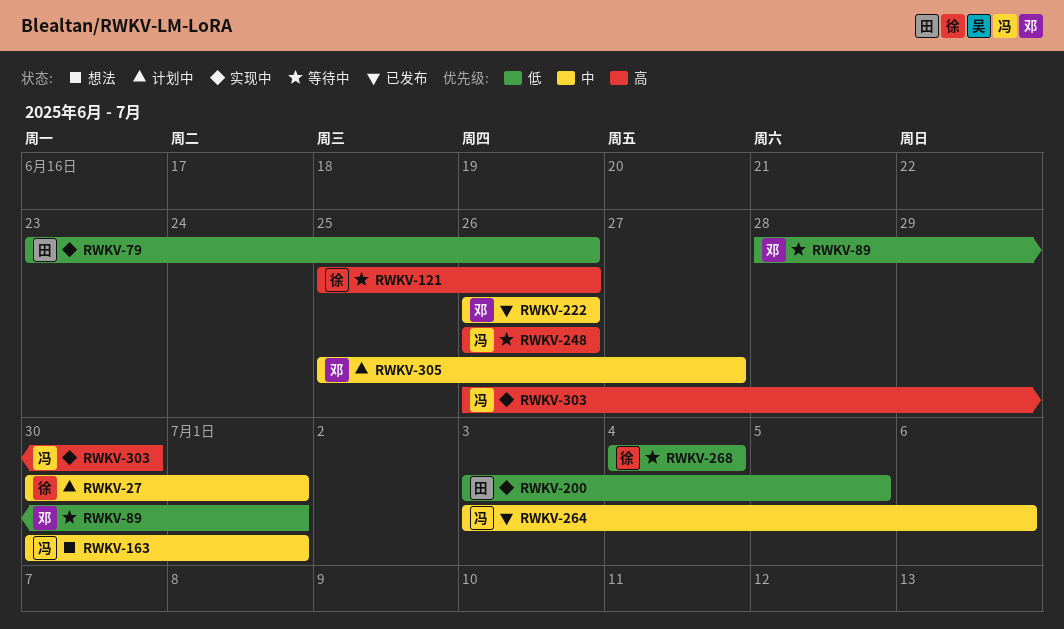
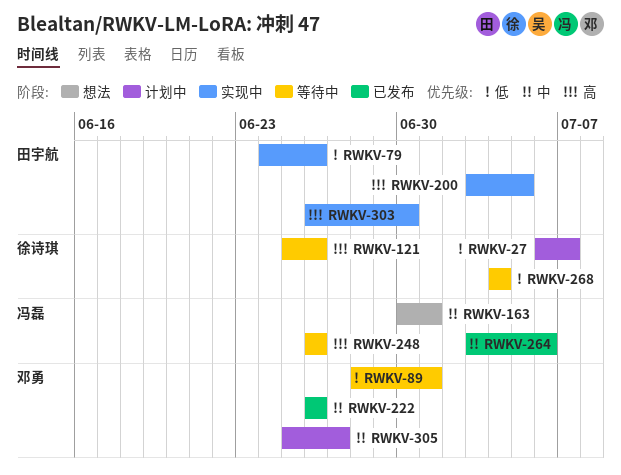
RWKV-27, priority: 中 -> 低
RWKV-27, start: Jun 30 -> Jul 6
RWKV-27, due: Jul 1 -> Jul 7
RWKV-79, start: Jun 23 -> Jun 24
RWKV-200, priority: 低 -> 高
RWKV-303, owner: 冯磊 -> 田宇航

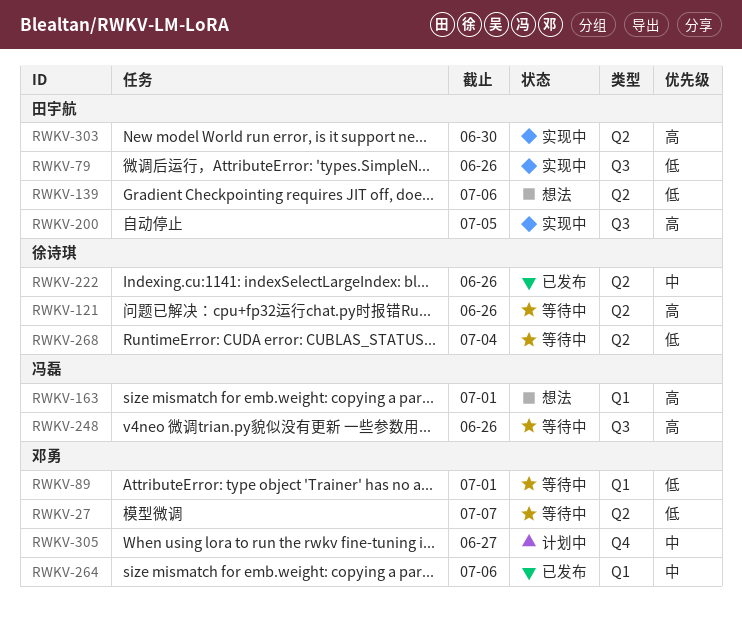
RWKV-27, status: 计划中 -> 等待中
RWKV-27, owner: 徐诗琪 -> 邓勇
RWKV-139: none -> present
RWKV-163, priority: 中 -> 高
RWKV-222, owner: 邓勇 -> 徐诗琪
RWKV-264, owner: 冯磊 -> 邓勇

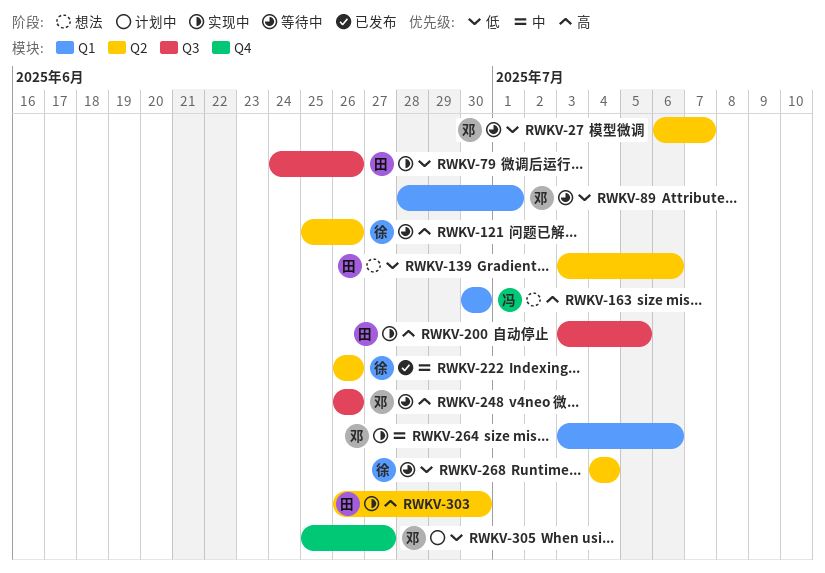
RWKV-163, due: Jul 1 -> Jun 30
RWKV-248, owner: 冯磊 -> 邓勇
RWKV-264, status: 已发布 -> 实现中
RWKV-305, priority: 中 -> 低

